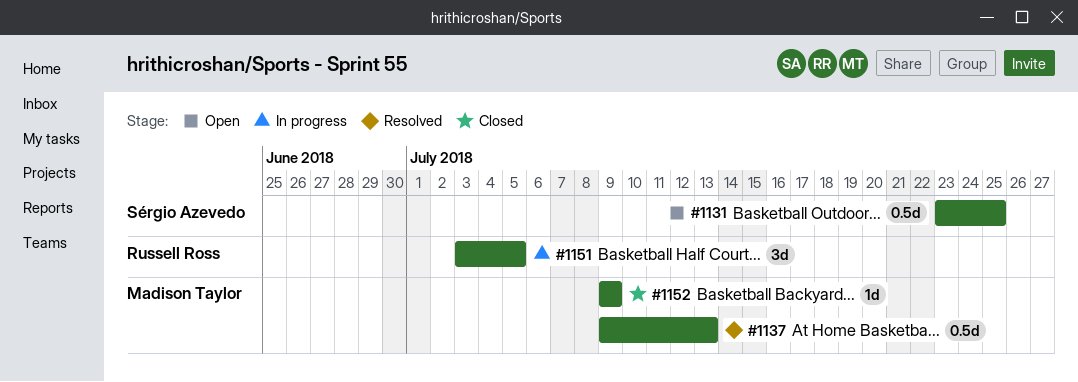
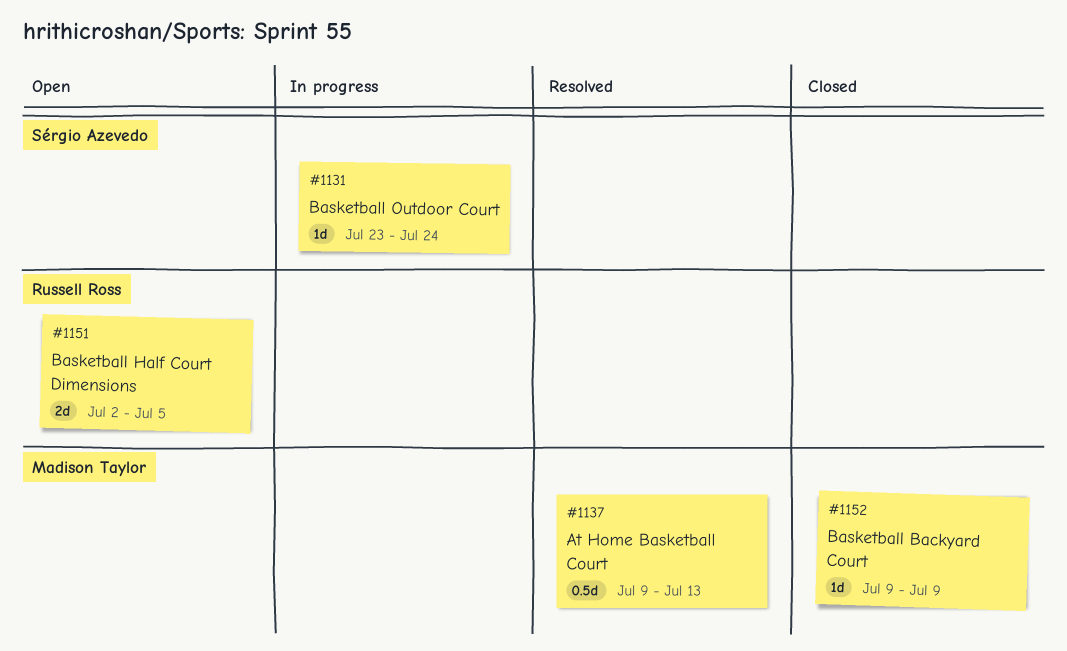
#1131, status: Open -> In progress
#1131, estimate: 0.5d -> 1d
#1131, due: Jul 25 -> Jul 24
#1151, status: In progress -> Open
#1151, estimate: 3d -> 2d
#1151, start: Jul 3 -> Jul 2

